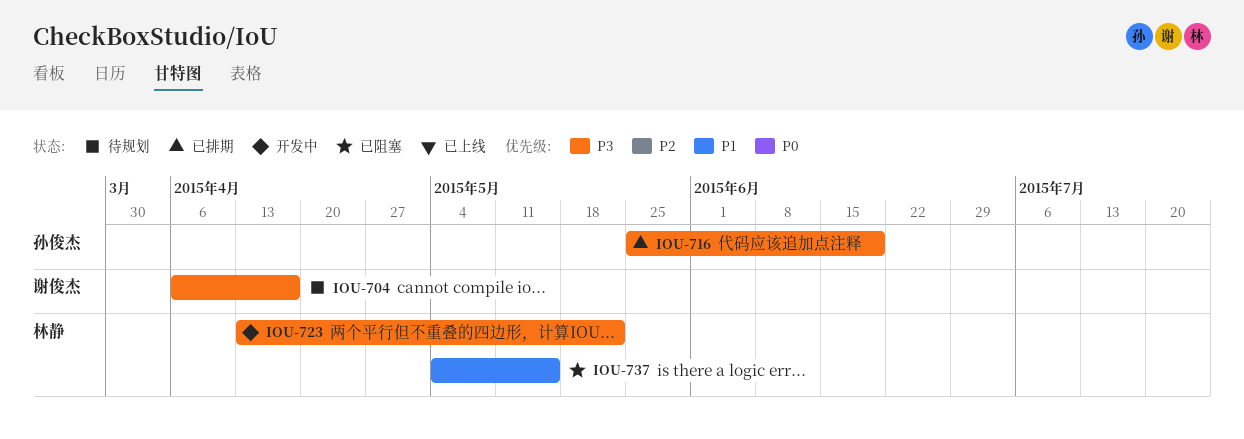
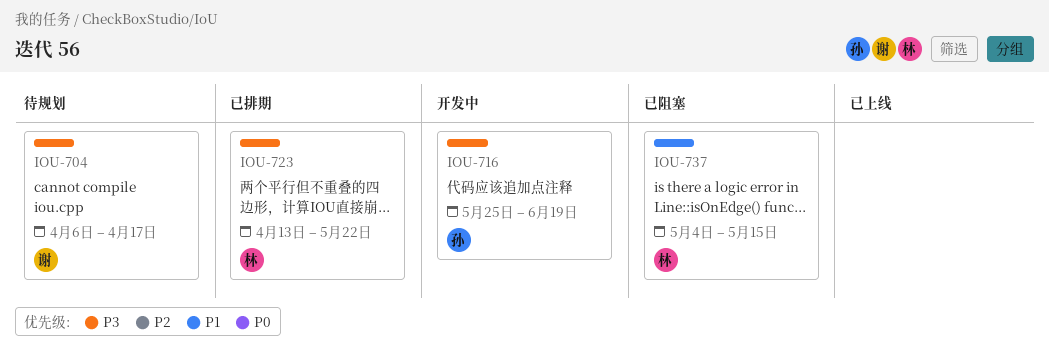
IOU-716, status: 已排期 -> 开发中
IOU-723, status: 开发中 -> 已排期

